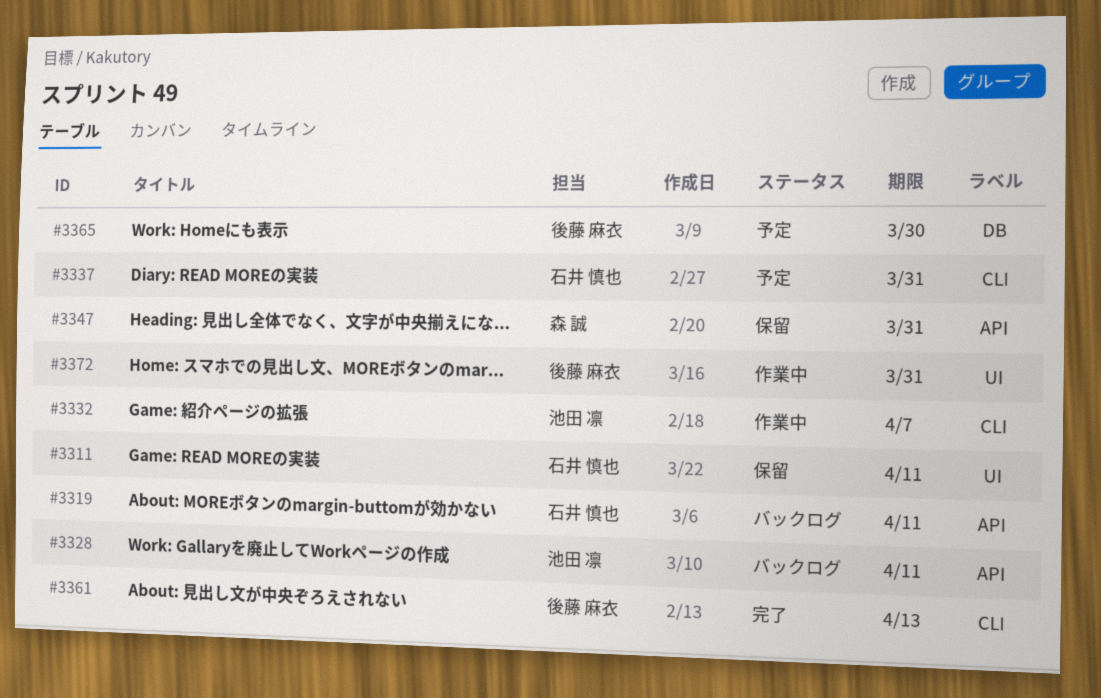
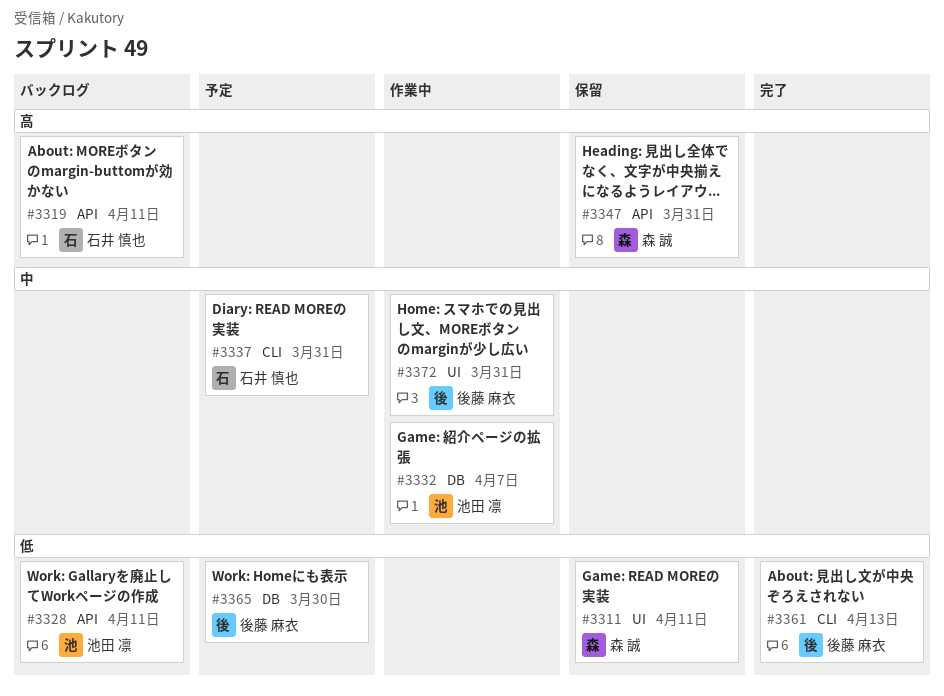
#3311, owner: 石井 慎也 -> 森 誠
#3332, label: CLI -> DB

